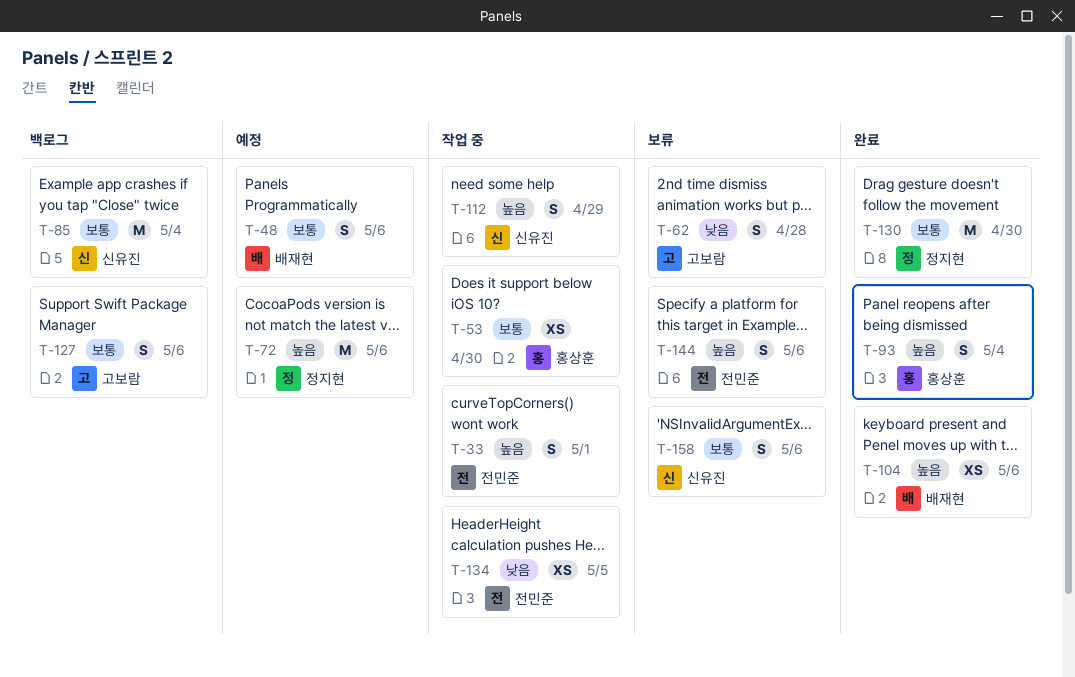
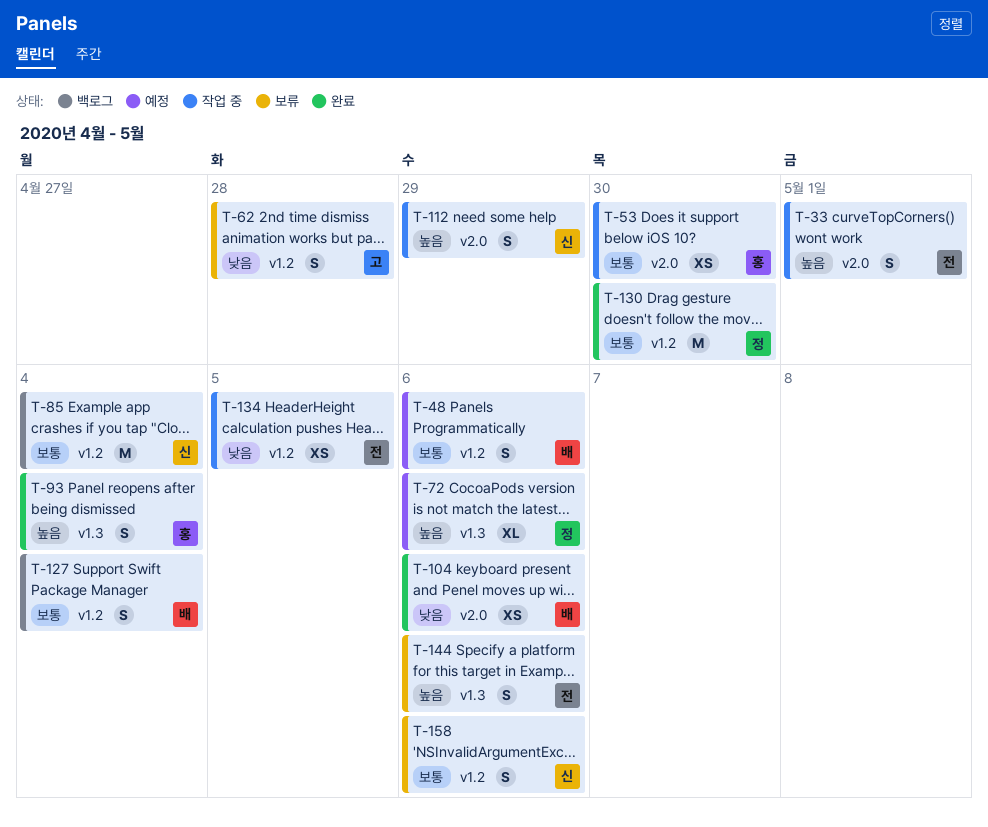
T-72, estimate: M -> XL
T-104, priority: 높음 -> 낮음
T-127, owner: 고보람 -> 배재현
T-127, due: May 6 -> May 4

